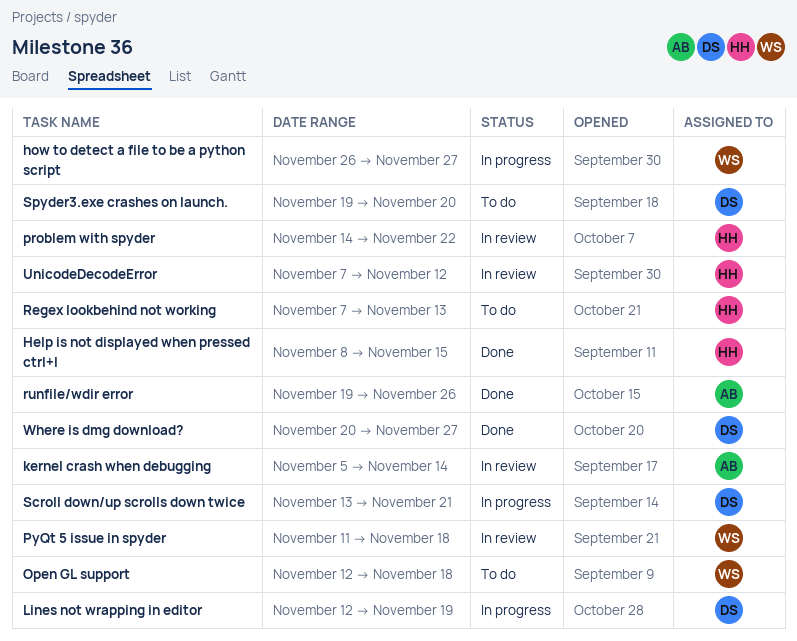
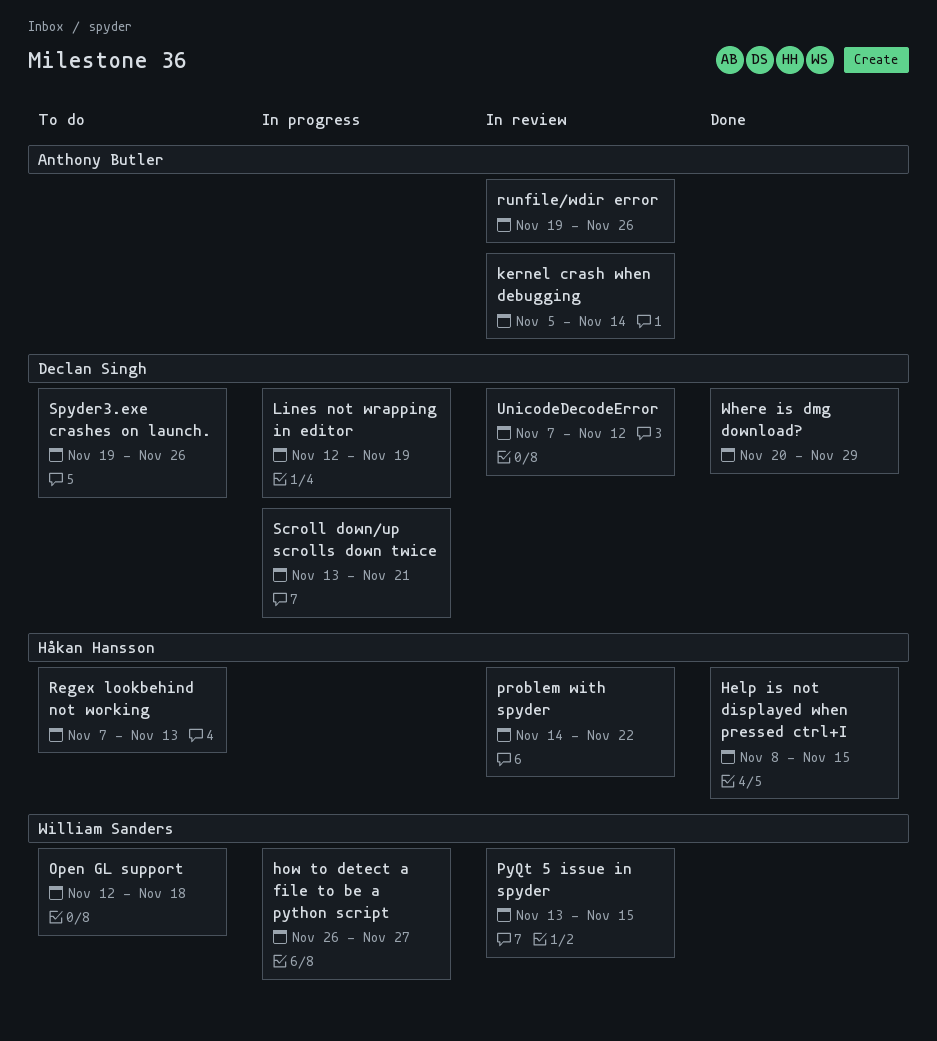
PyQt 5 issue in spyder, start: Nov 11 -> Nov 13
PyQt 5 issue in spyder, due: Nov 18 -> Nov 15
runfile/wdir error, status: Done -> In review
Spyder3.exe crashes on launch., due: Nov 20 -> Nov 26
UnicodeDecodeError, owner: Håkan Hansson -> Declan Singh
Where is dmg download?, due: Nov 27 -> Nov 29

